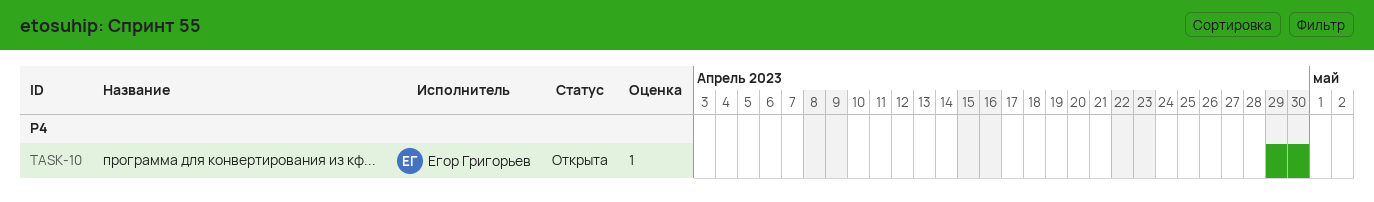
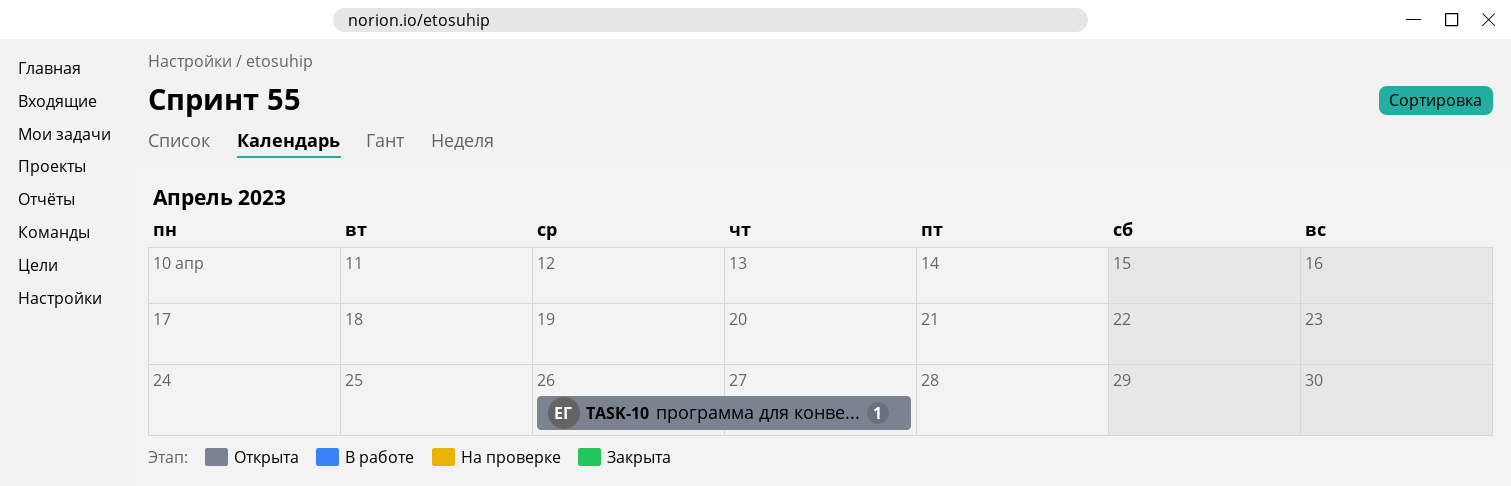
TASK-10, start: Apr 29 -> Apr 26
TASK-10, due: Apr 30 -> Apr 27

